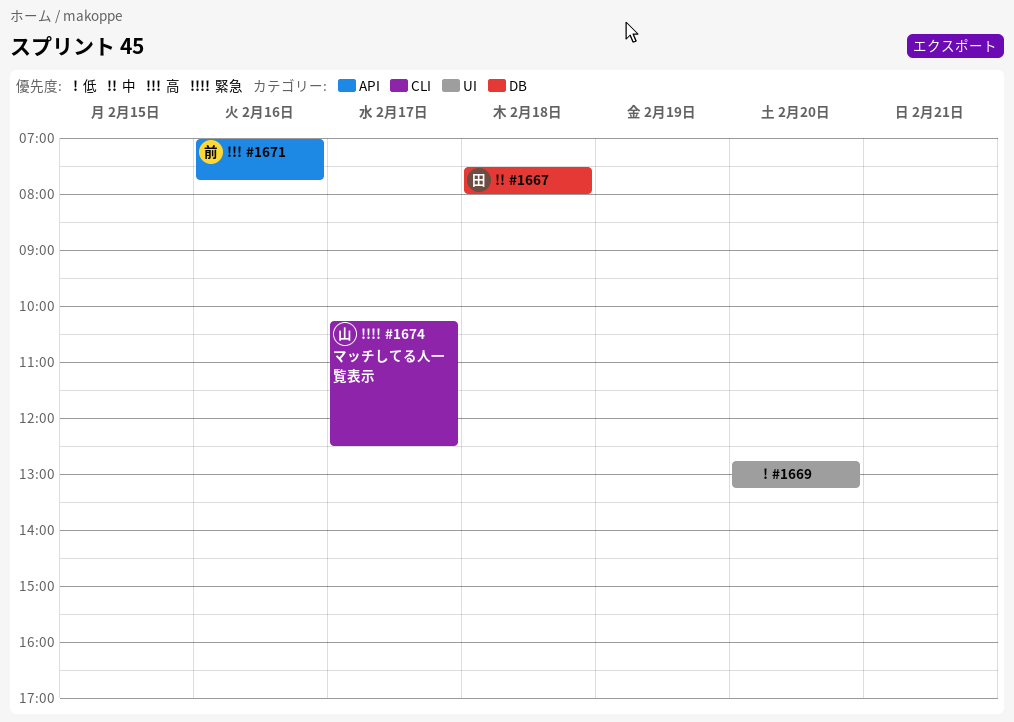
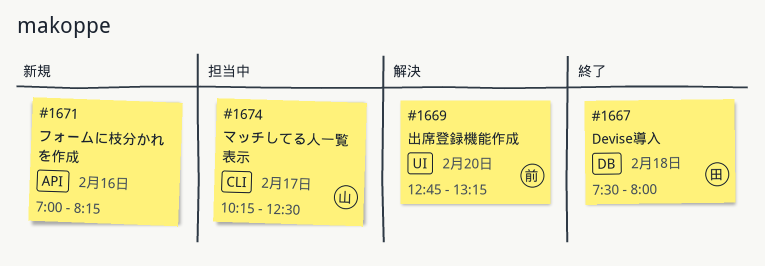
#1669, owner: none -> 前
#1671, owner: 前 -> none
#1671, ends: 07:45 -> 08:15

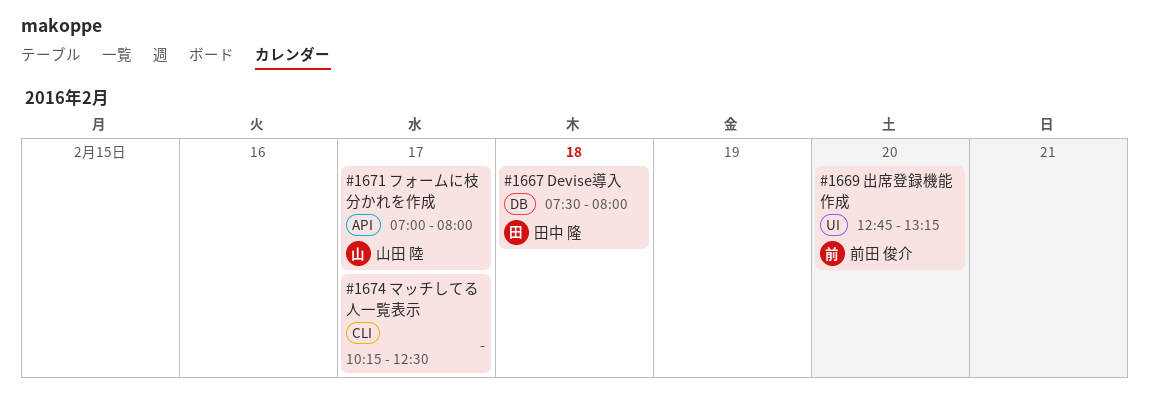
#1671, owner: none -> 山田 陸
#1671, day: Feb 16 -> Feb 17
#1671, ends: 08:15 -> 08:00
#1674, owner: 山田 陸 -> none

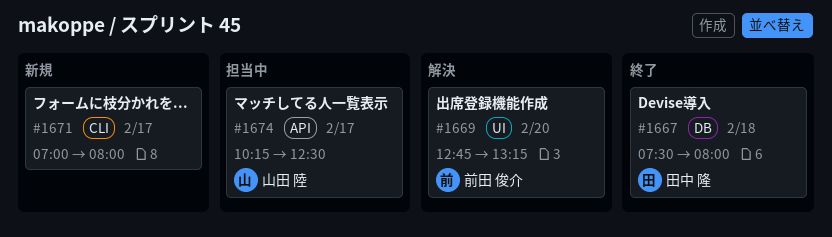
#1671, owner: 山田 陸 -> none
#1671, label: API -> CLI
#1674, owner: none -> 山田 陸
#1674, label: CLI -> API

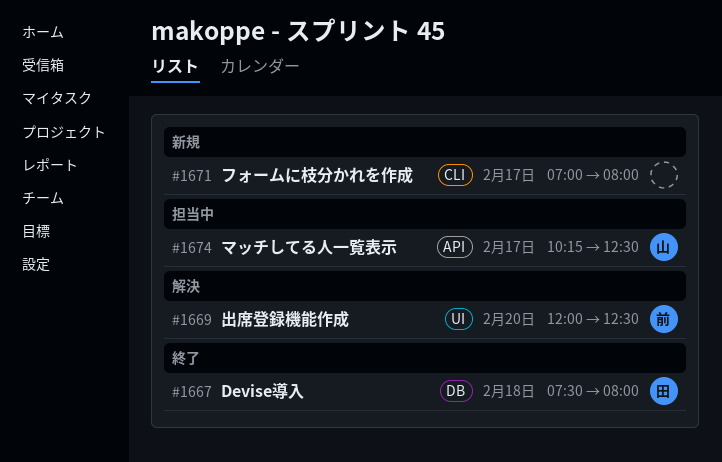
#1669, begins: 12:45 -> 12:00
#1669, ends: 13:15 -> 12:30

